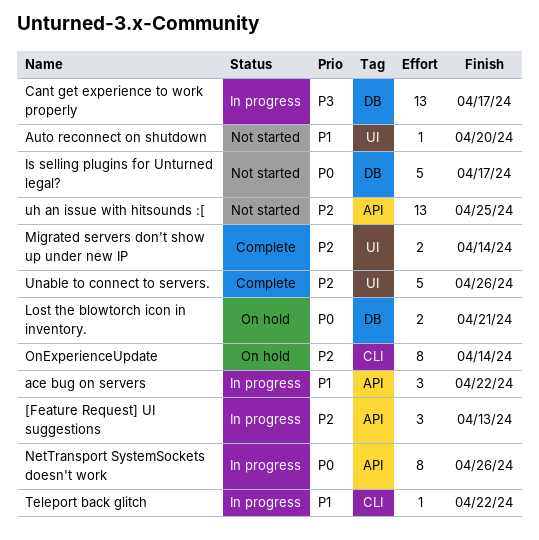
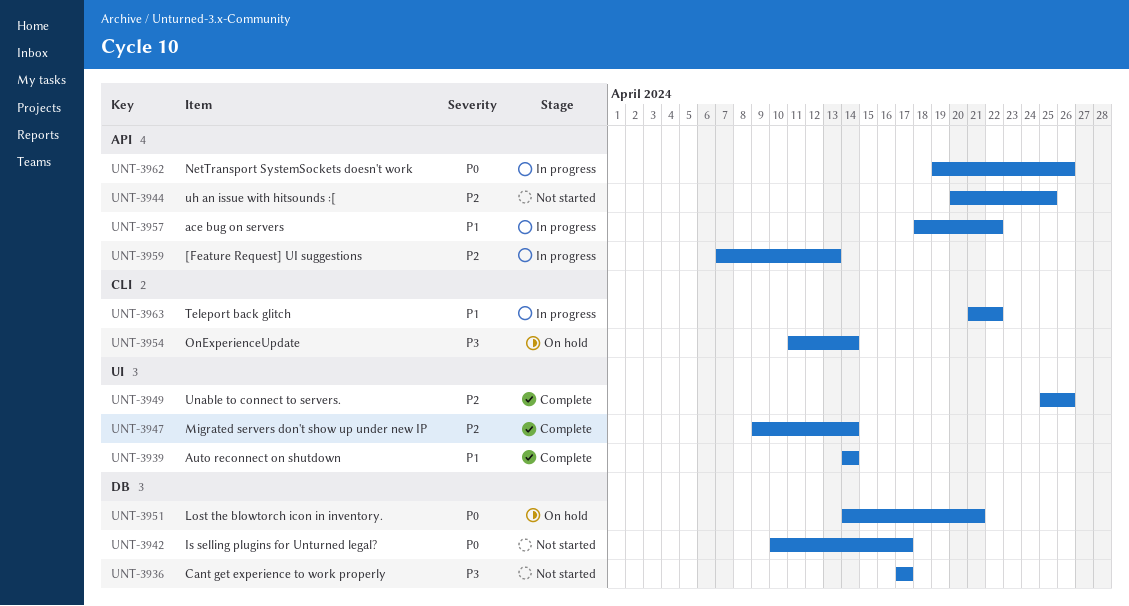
Auto reconnect on shutdown, status: Not started -> Complete
Auto reconnect on shutdown, due: Apr 20 -> Apr 14
Cant get experience to work properly, status: In progress -> Not started
OnExperienceUpdate, priority: P2 -> P3

